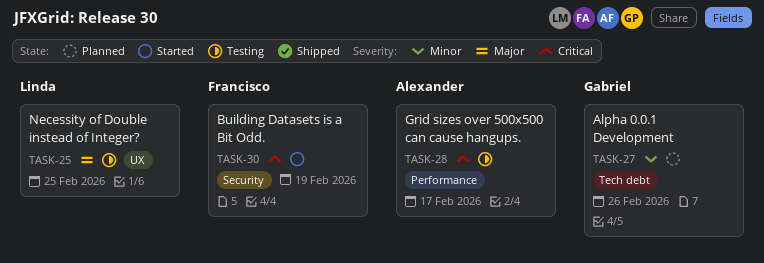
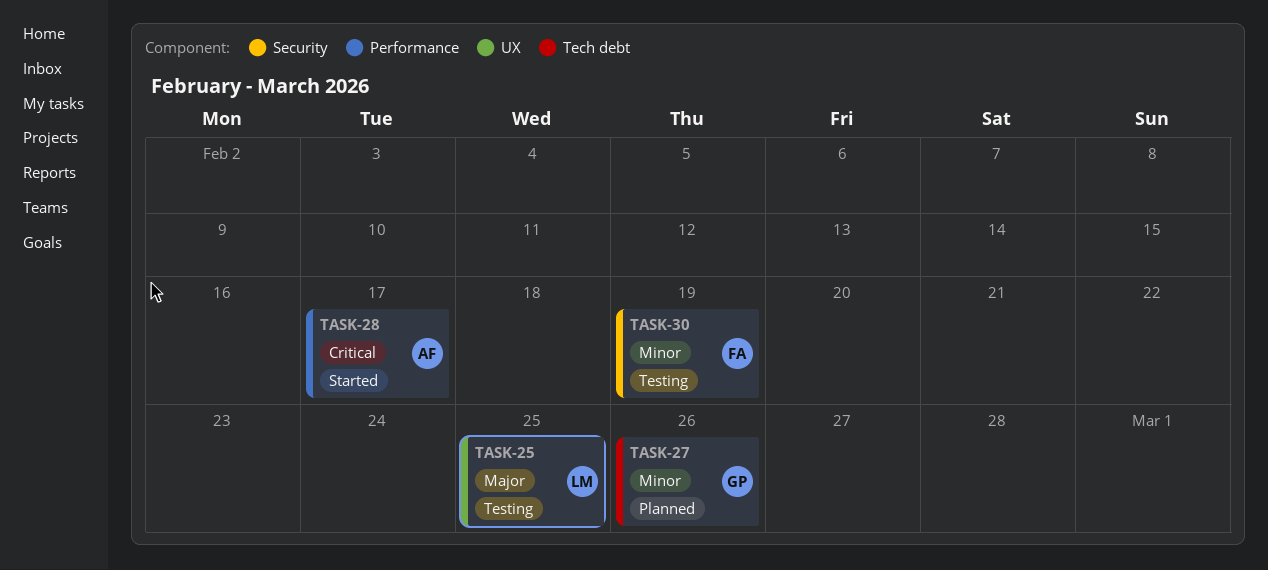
TASK-28, status: Testing -> Started
TASK-30, status: Started -> Testing
TASK-30, priority: Critical -> Minor

